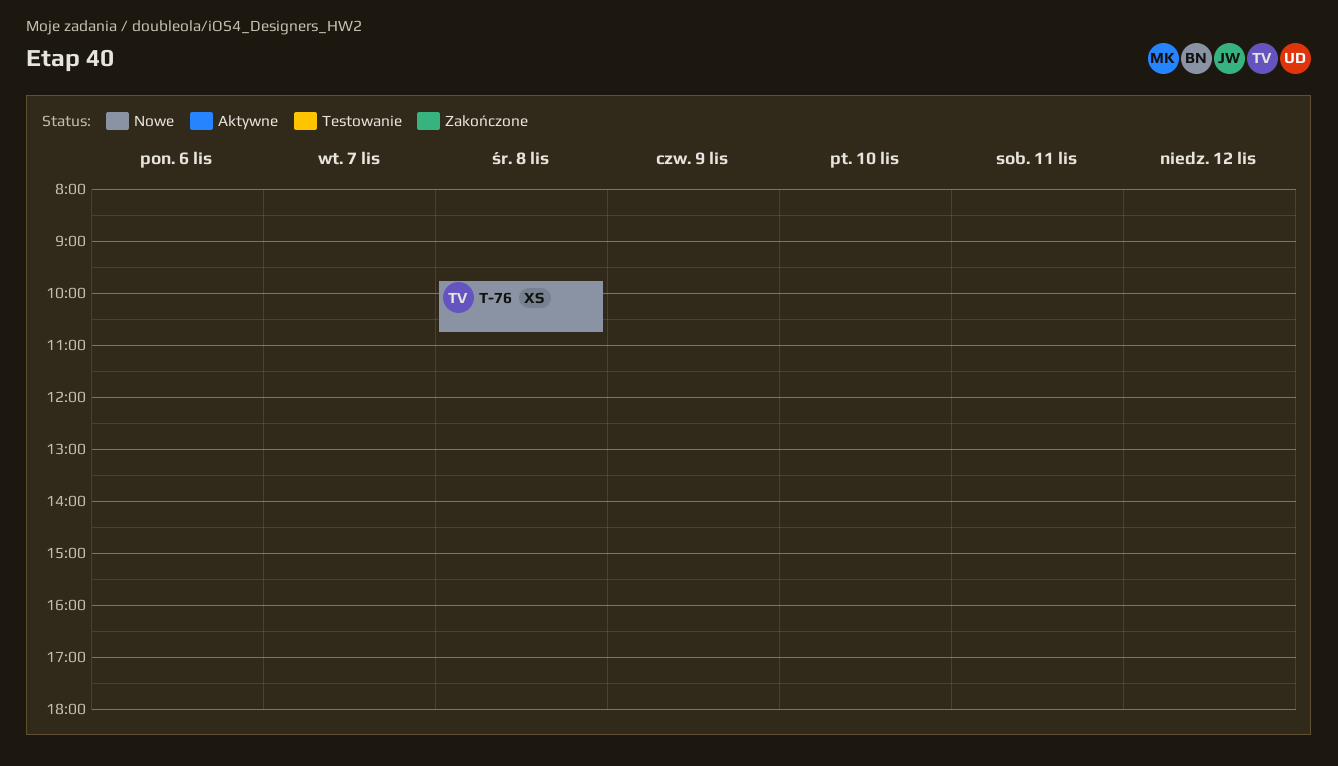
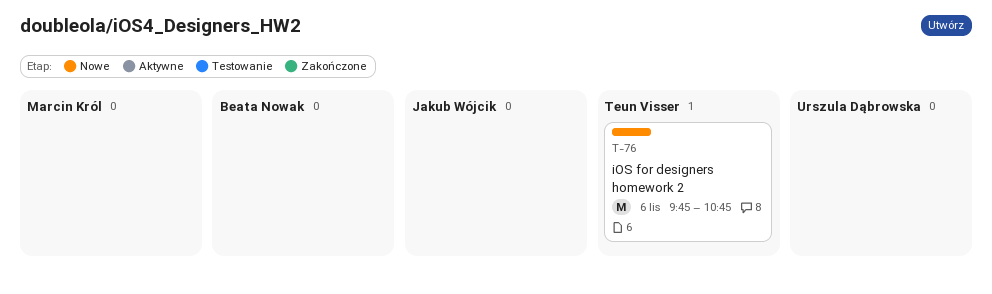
T-76, estimate: XS -> M
T-76, day: Nov 8 -> Nov 6

